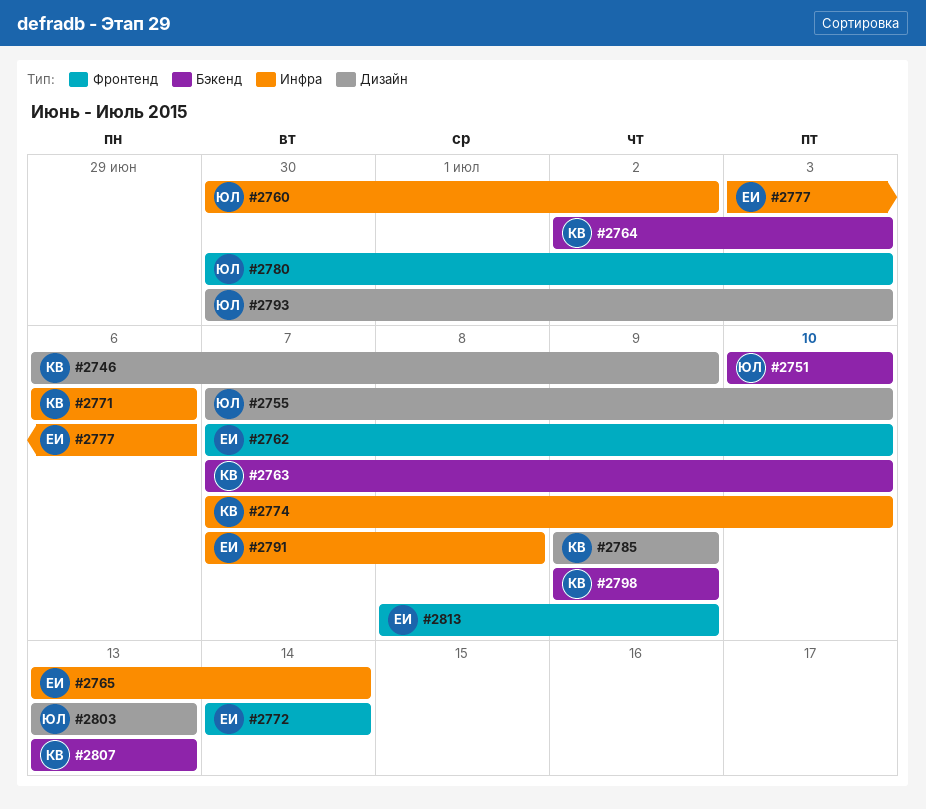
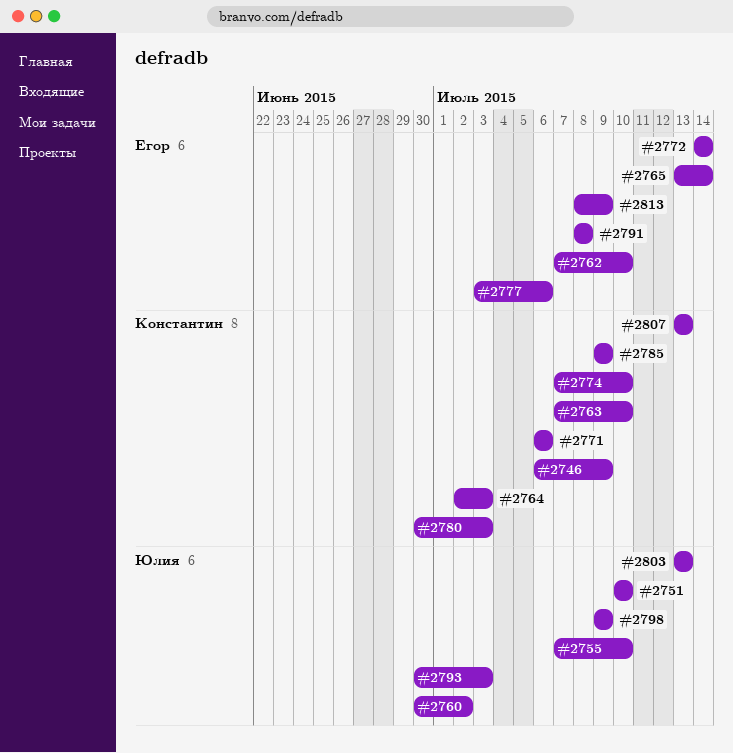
#2780, owner: Юлия -> Константин
#2791, start: Jul 7 -> Jul 8
#2798, owner: Константин -> Юлия

